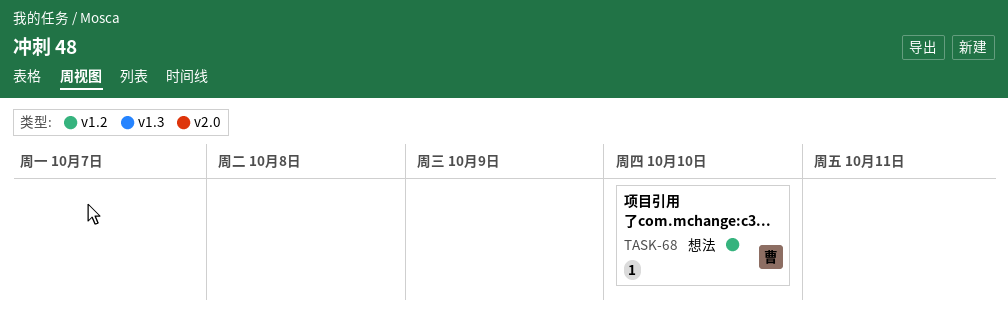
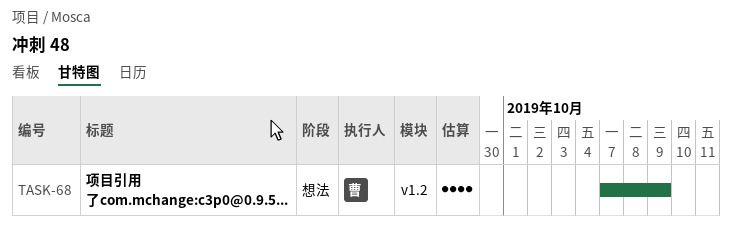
TASK-68, estimate: 1 -> 4
TASK-68, due: Oct 10 -> Oct 9

